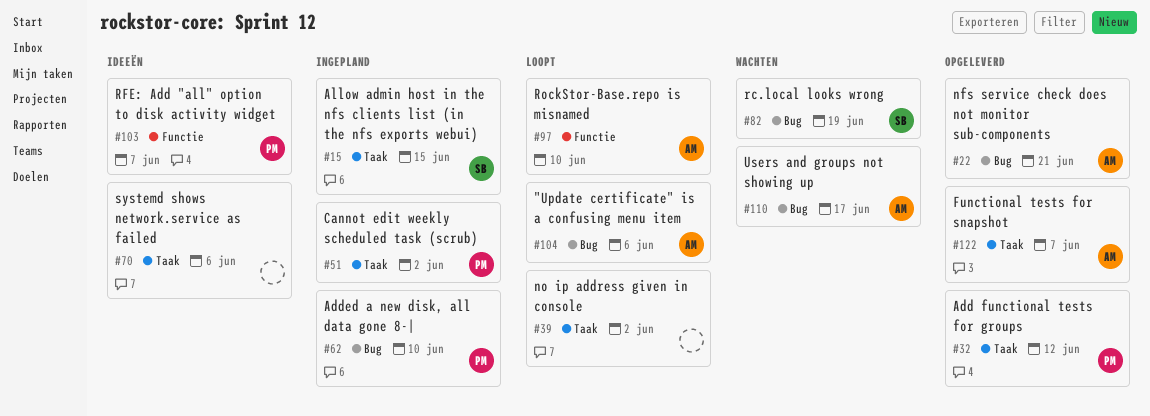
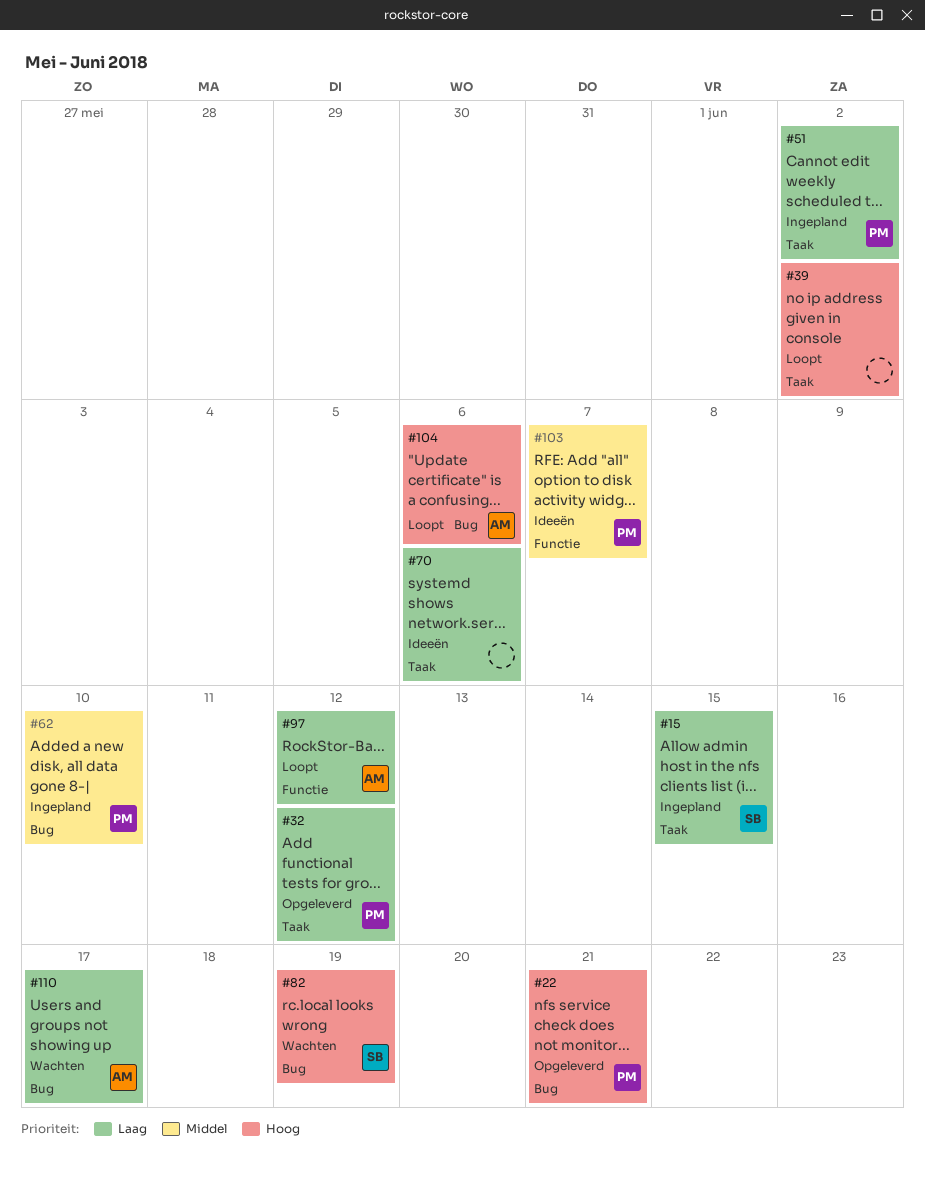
#22, owner: AM -> PM
#97, due: Jun 10 -> Jun 12
#122: present -> none

